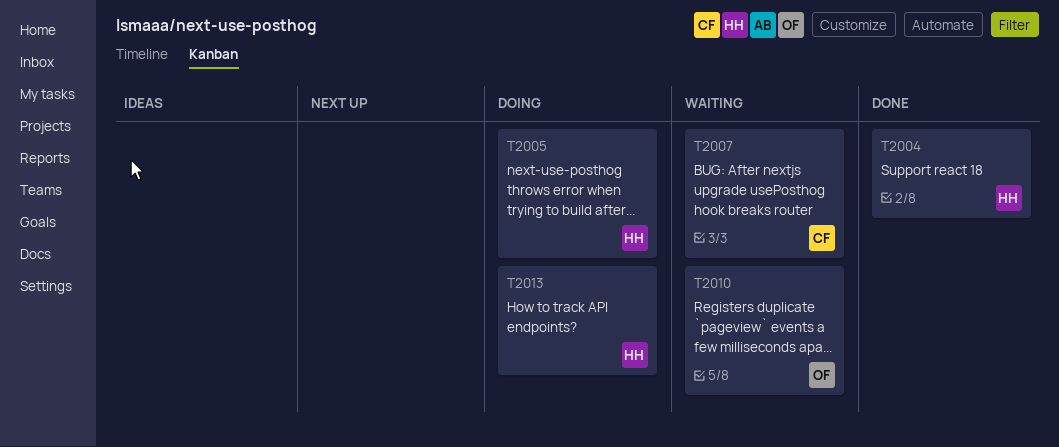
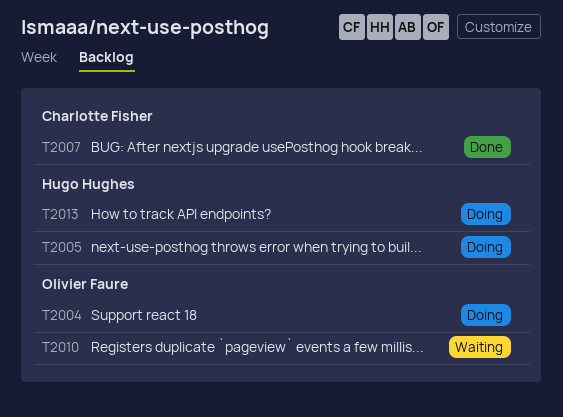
T2004, status: Done -> Doing
T2004, owner: Hugo Hughes -> Olivier Faure
T2007, status: Waiting -> Done

